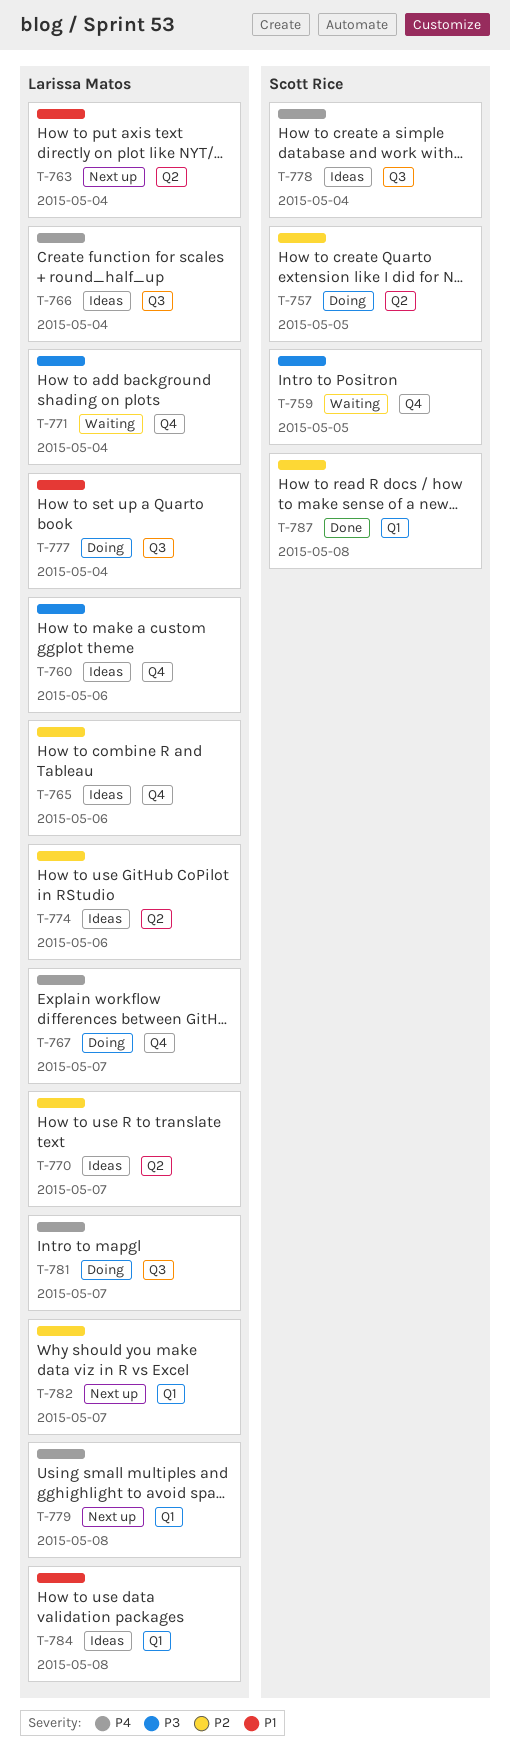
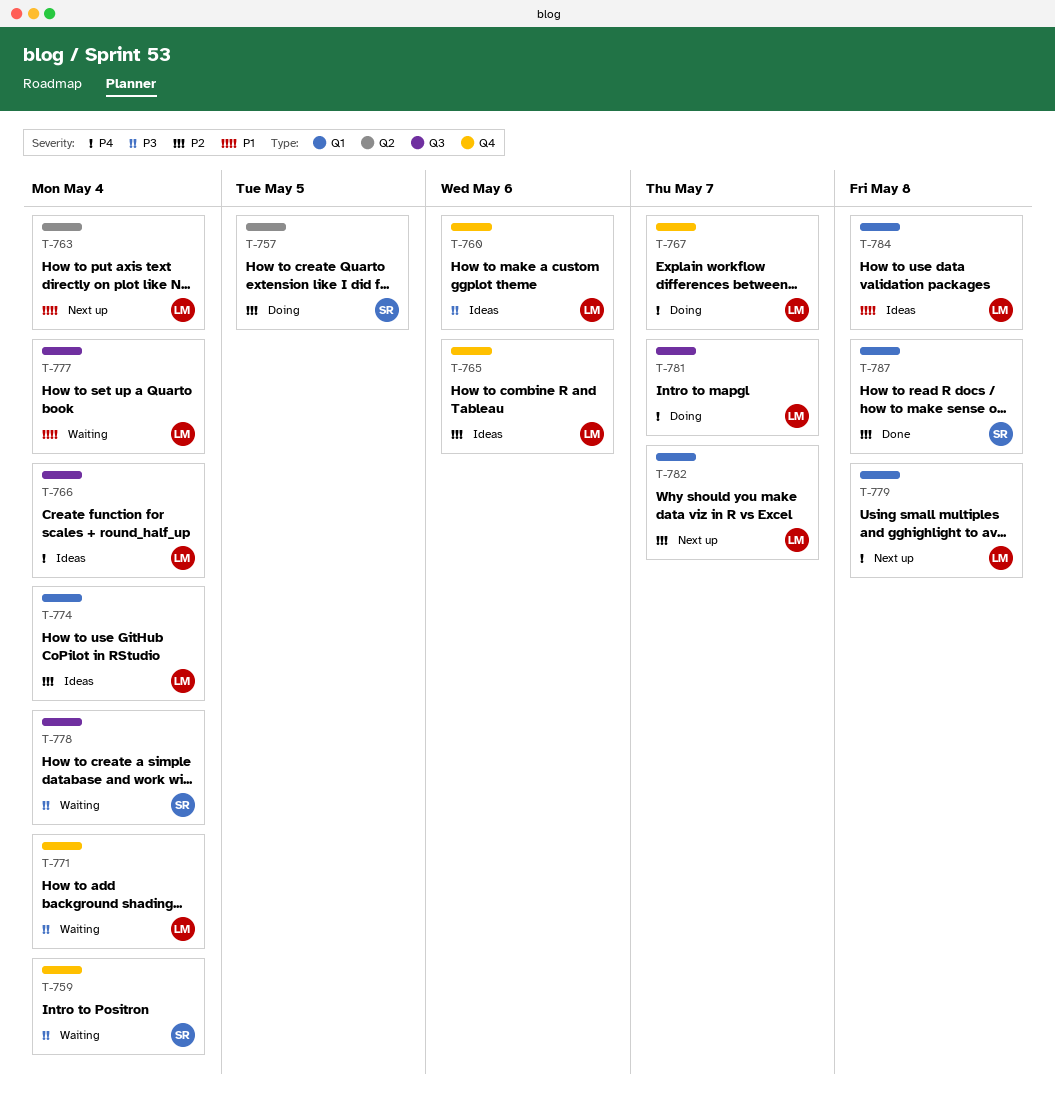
T-759, due: May 5 -> May 4
T-770: present -> none
T-774, label: Q2 -> Q1
T-774, due: May 6 -> May 4
T-777, status: Doing -> Waiting
T-778, status: Ideas -> Waiting
T-778, priority: P4 -> P3

